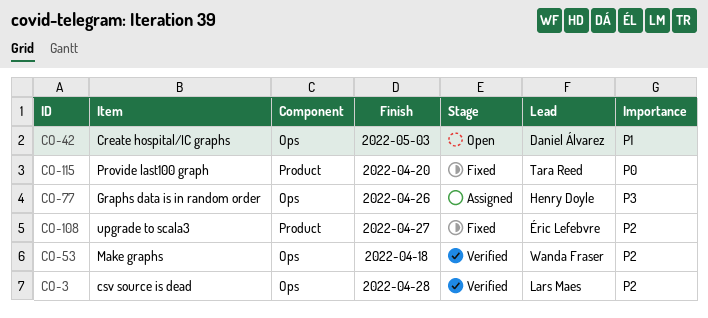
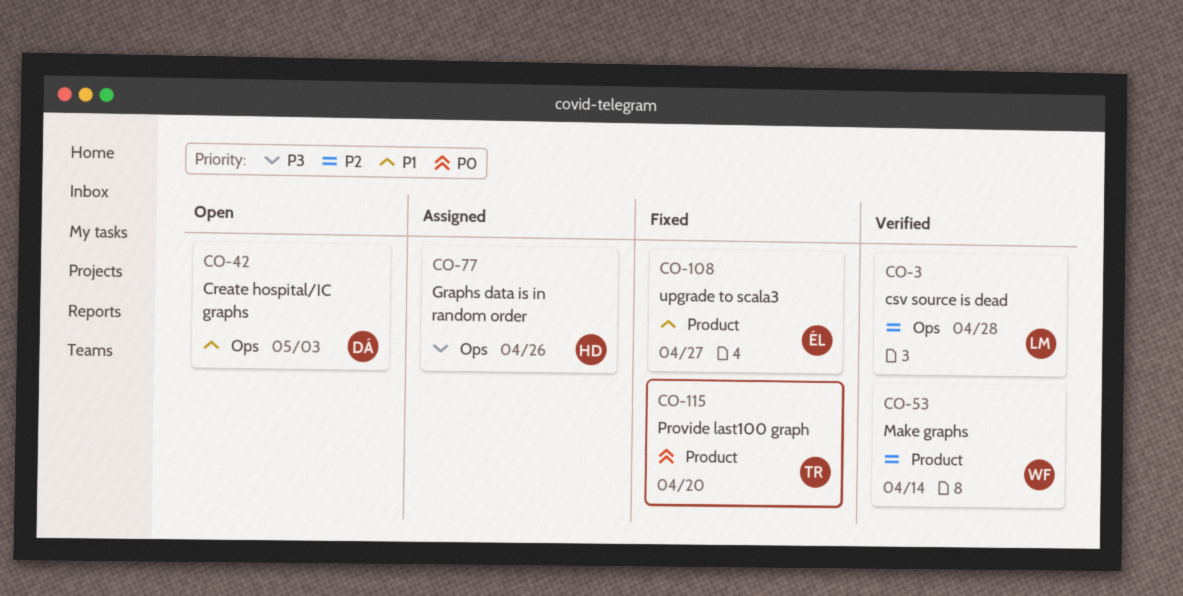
CO-53, label: Ops -> Product
CO-53, due: Apr 18 -> Apr 14
CO-108, priority: P2 -> P1

